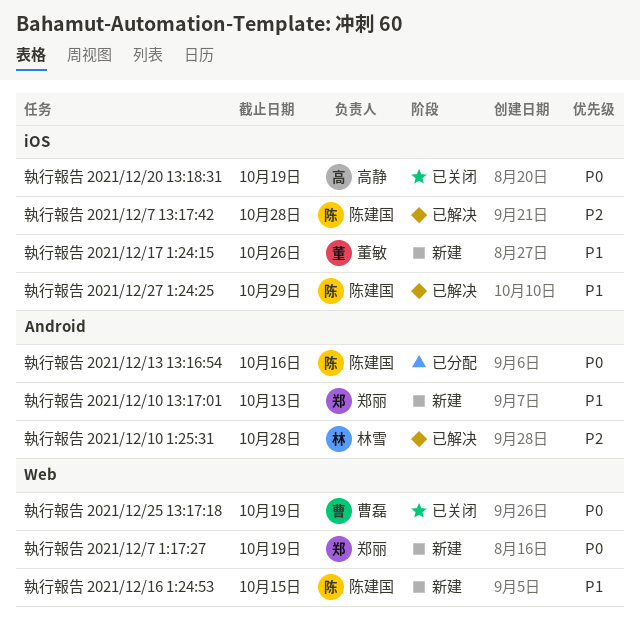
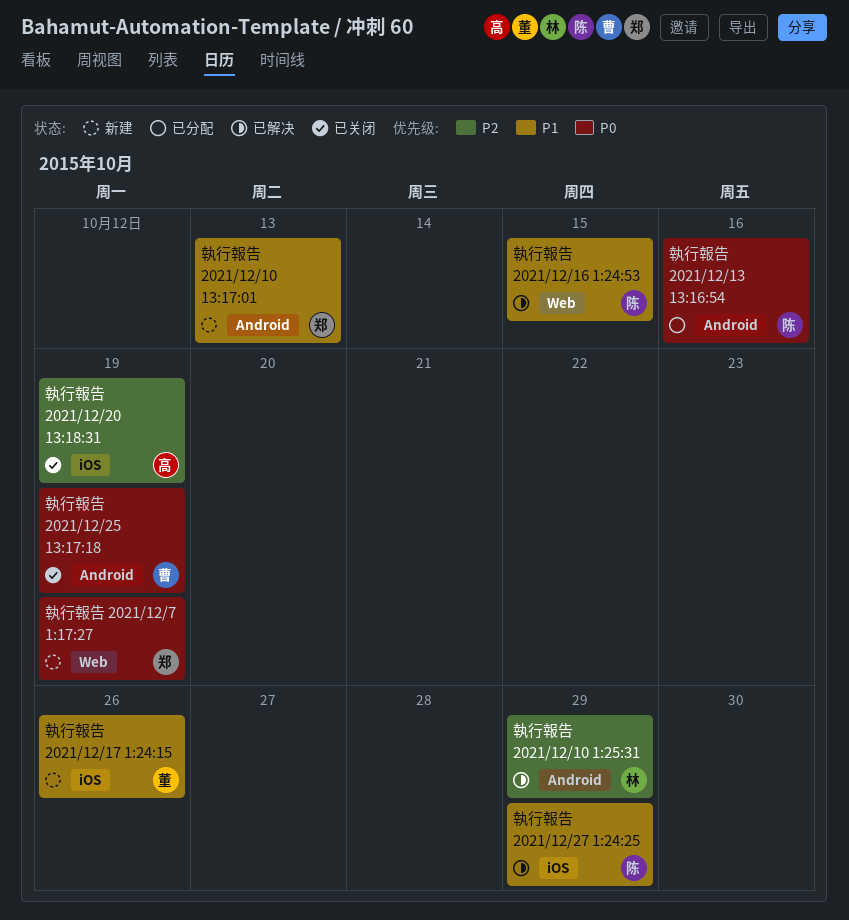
執行報告 2021/12/10 1:25:31, due: Oct 28 -> Oct 29
執行報告 2021/12/16 1:24:53, status: 新建 -> 已解决
執行報告 2021/12/20 13:18:31, priority: P0 -> P2
執行報告 2021/12/25 13:17:18, label: Web -> Android
執行報告 2021/12/7 13:17:42: present -> none

